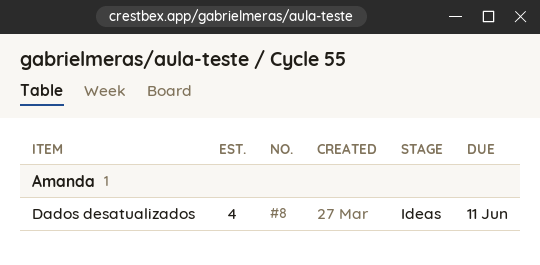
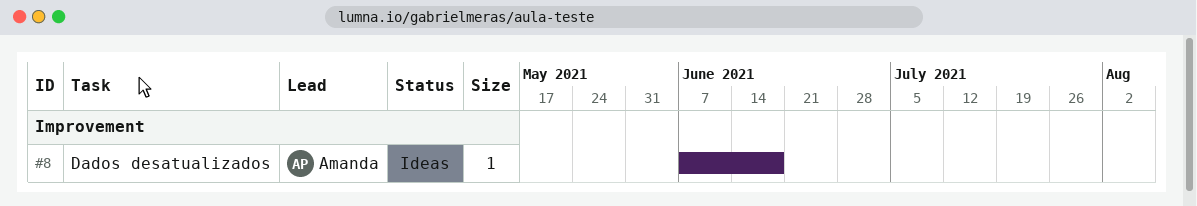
#8, estimate: 4 -> 1
#8, due: Jun 11 -> Jun 18

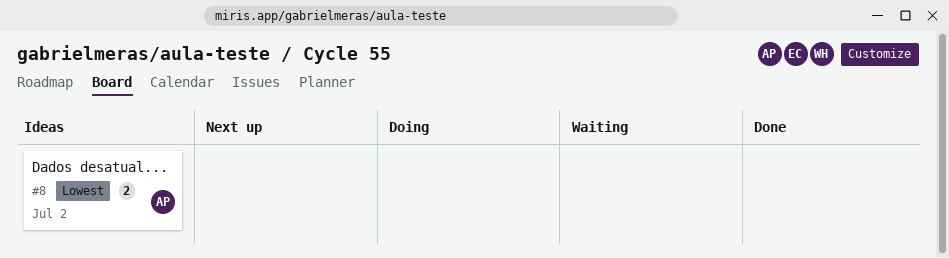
#8, estimate: 1 -> 2
#8, due: Jun 18 -> Jul 2

